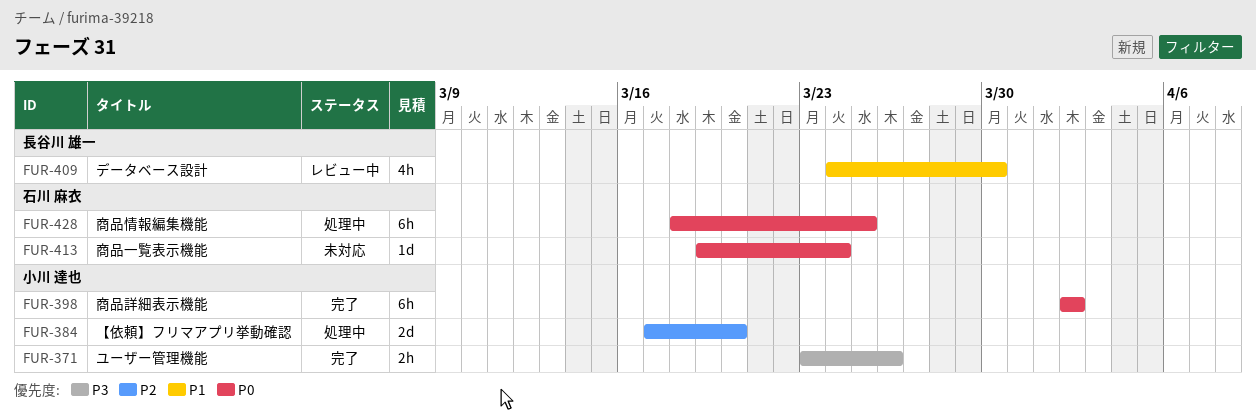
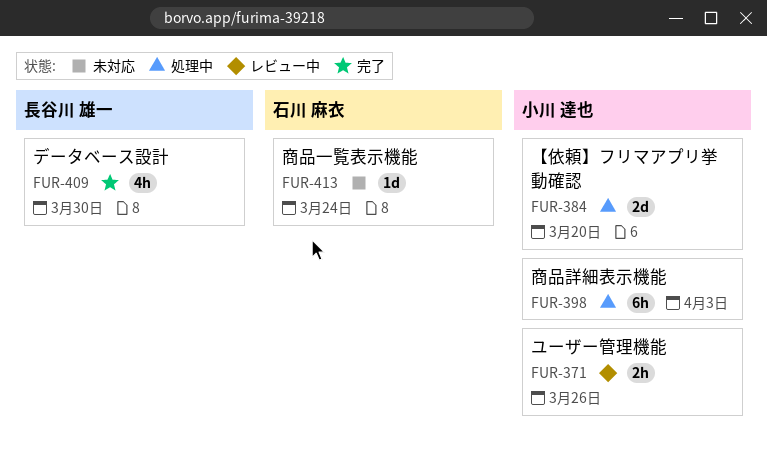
FUR-371, status: 完了 -> レビュー中
FUR-398, status: 完了 -> 処理中
FUR-398, due: Apr 2 -> Apr 3
FUR-409, status: レビュー中 -> 完了
FUR-428: present -> none

